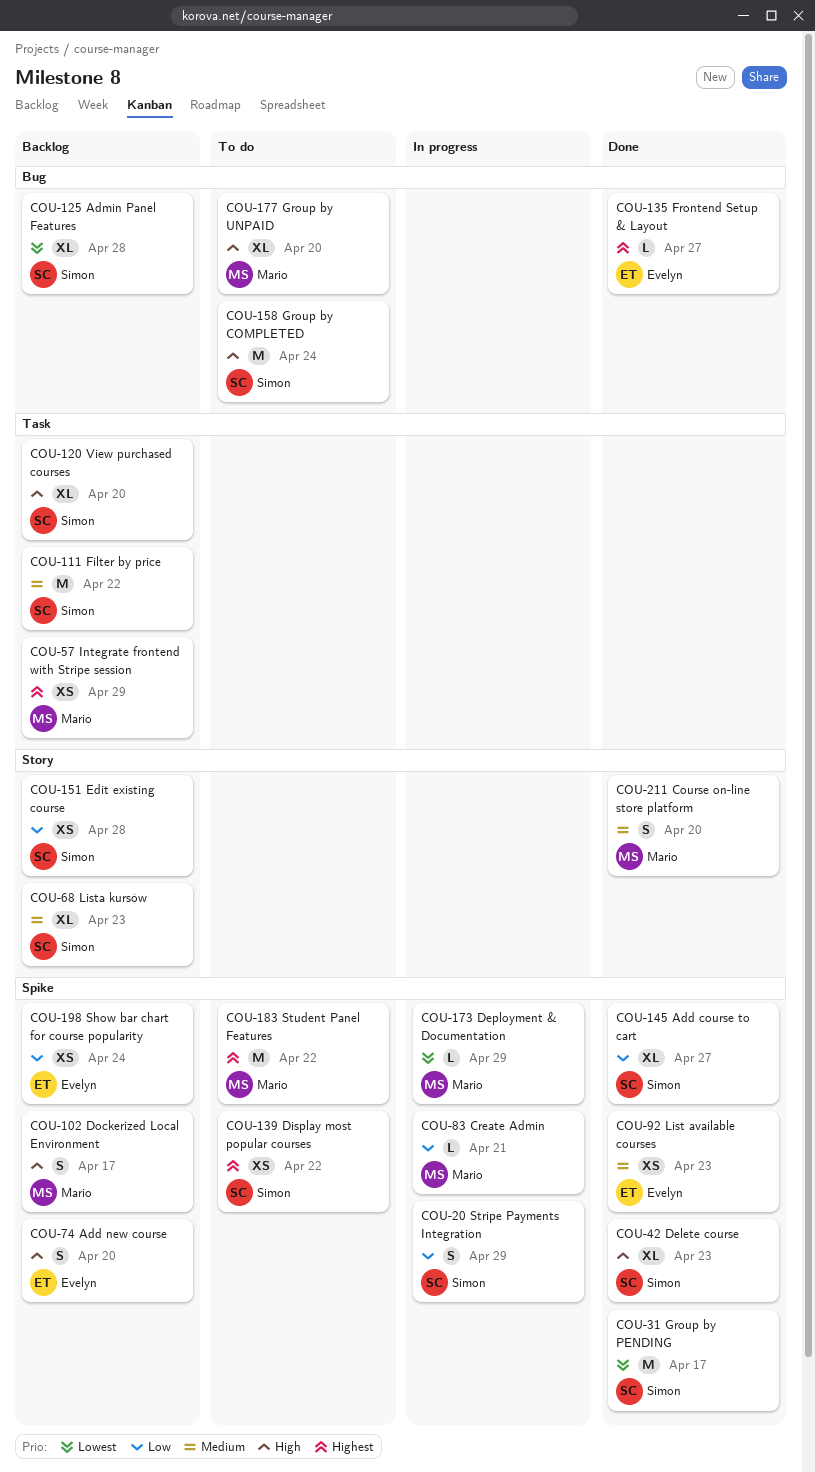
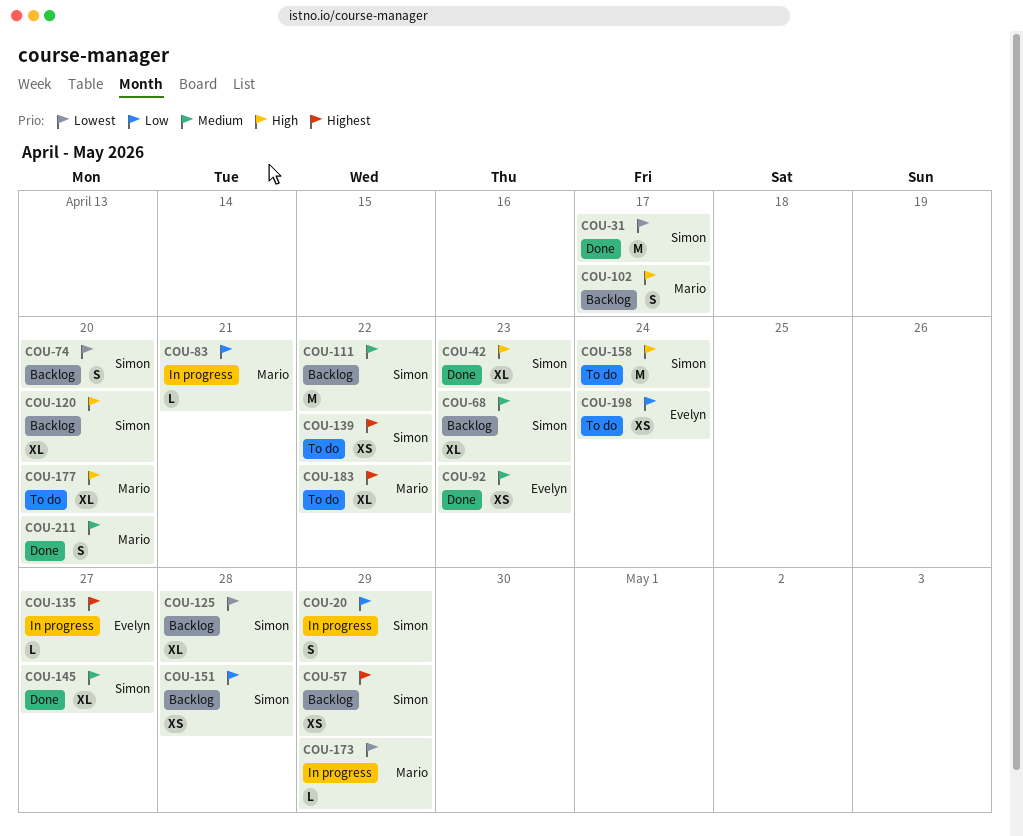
COU-57, owner: Mario -> Simon
COU-74, owner: Evelyn -> Simon
COU-74, priority: High -> Lowest
COU-135, status: Done -> In progress
COU-145, priority: Low -> Medium
COU-183, estimate: M -> XL
COU-198, status: Backlog -> To do

